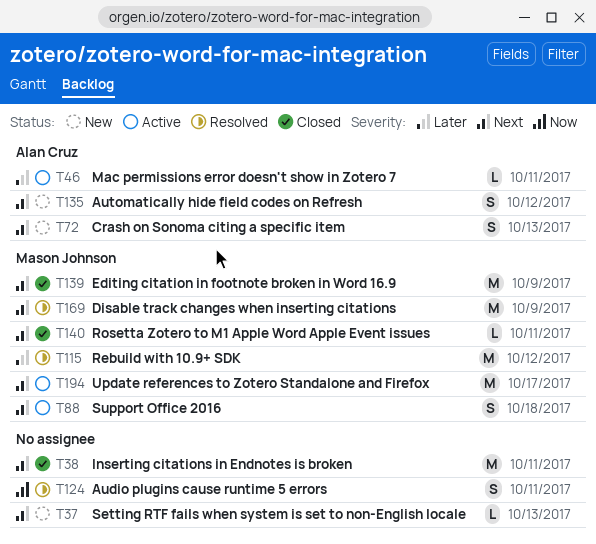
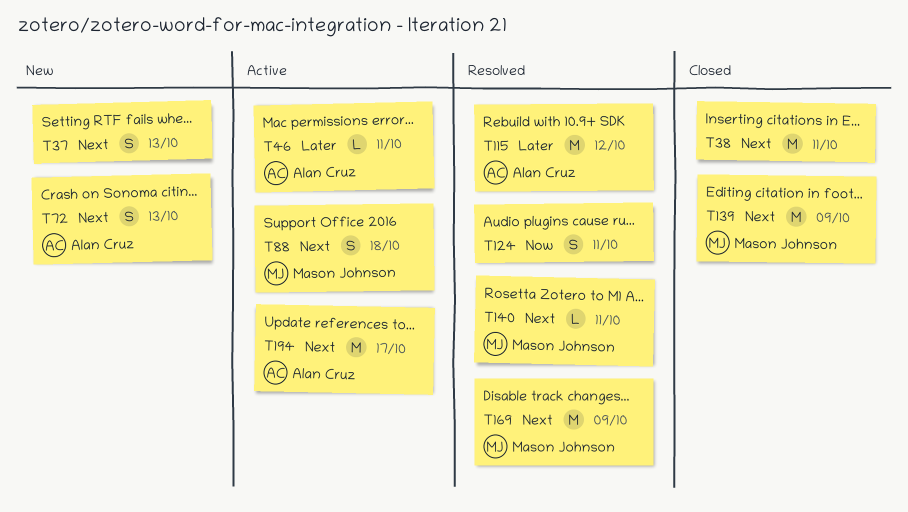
T37, estimate: L -> S
T115, owner: Mason Johnson -> Alan Cruz
T135: present -> none
T140, status: Closed -> Resolved
T194, owner: Mason Johnson -> Alan Cruz

